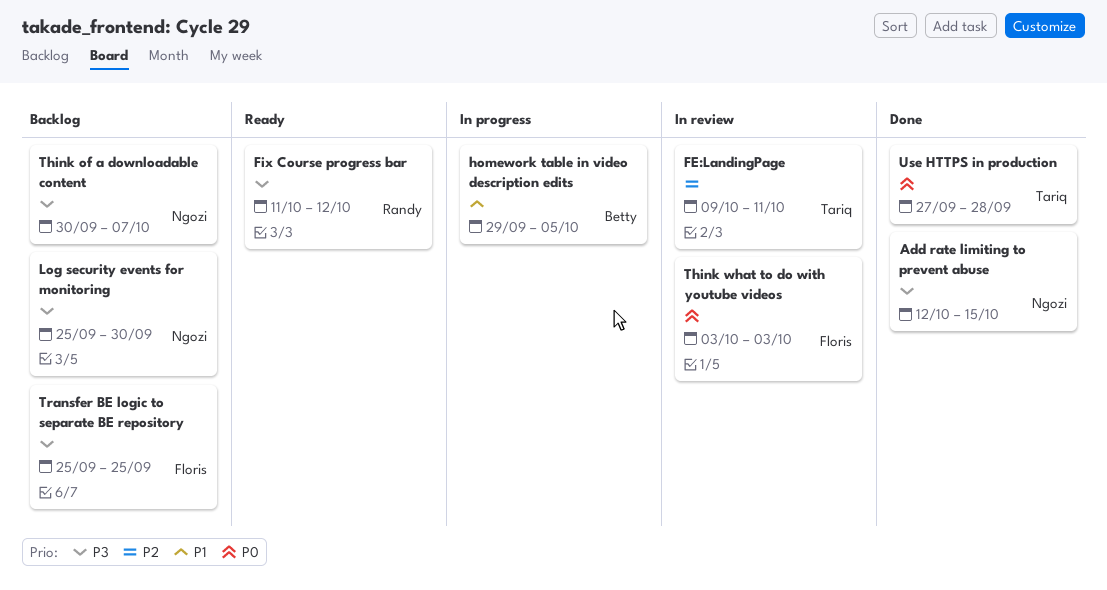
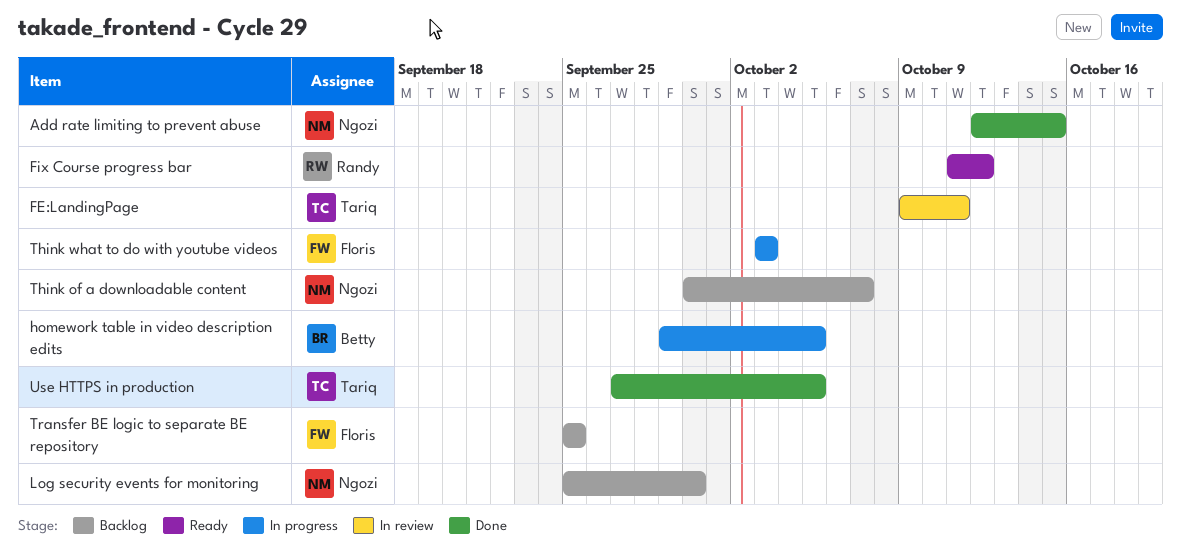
Think what to do with youtube videos, status: In review -> In progress
Use HTTPS in production, due: Sep 28 -> Oct 5

